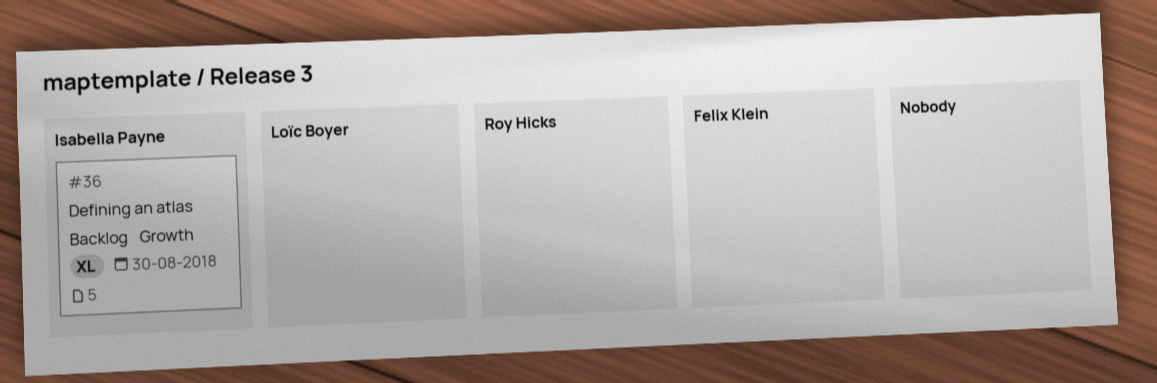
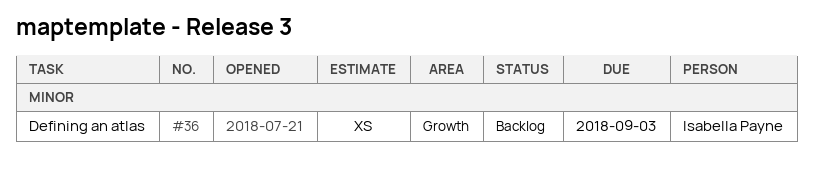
#36, estimate: XL -> XS
#36, due: Aug 30 -> Sep 3

